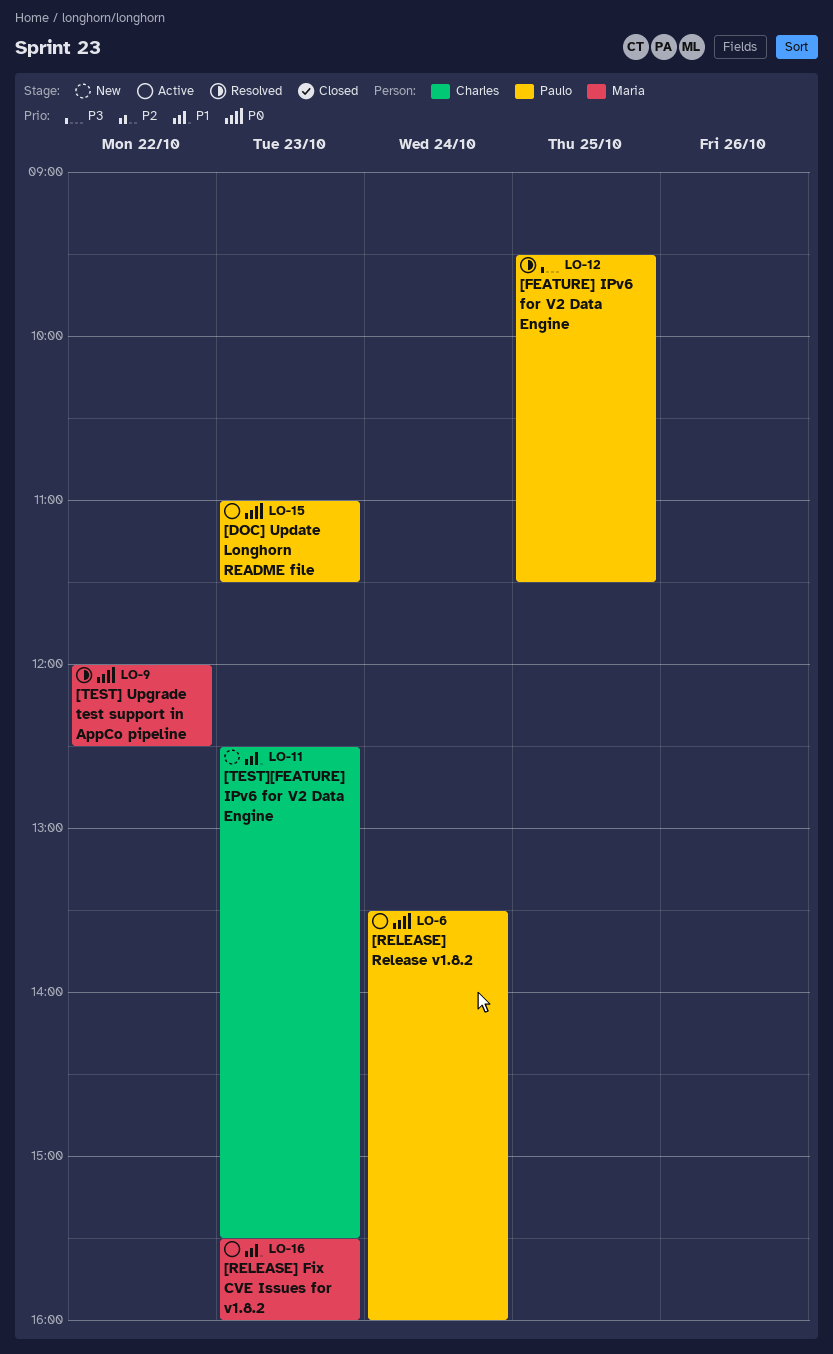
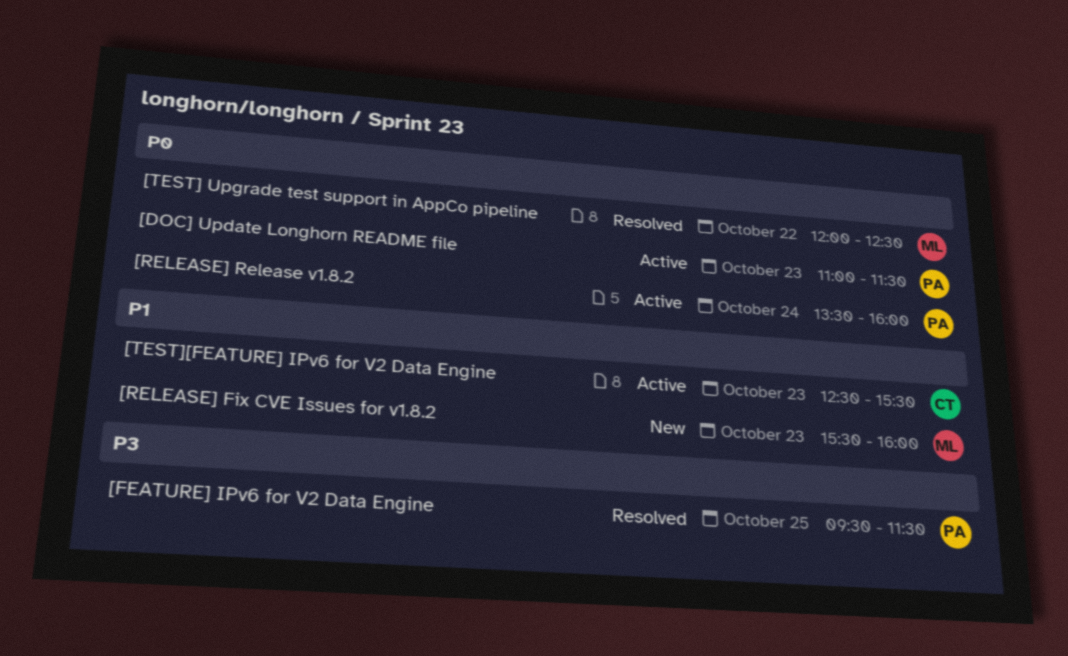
[RELEASE] Fix CVE Issues for v1.8.2, status: Active -> New
[TEST][FEATURE] IPv6 for V2 Data Engine, status: New -> Active

